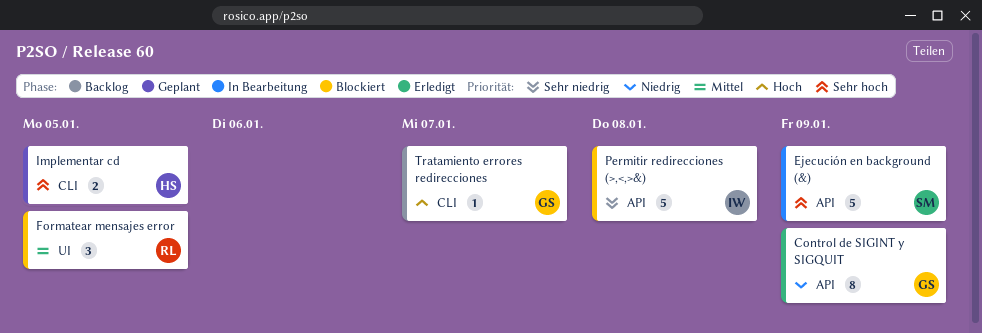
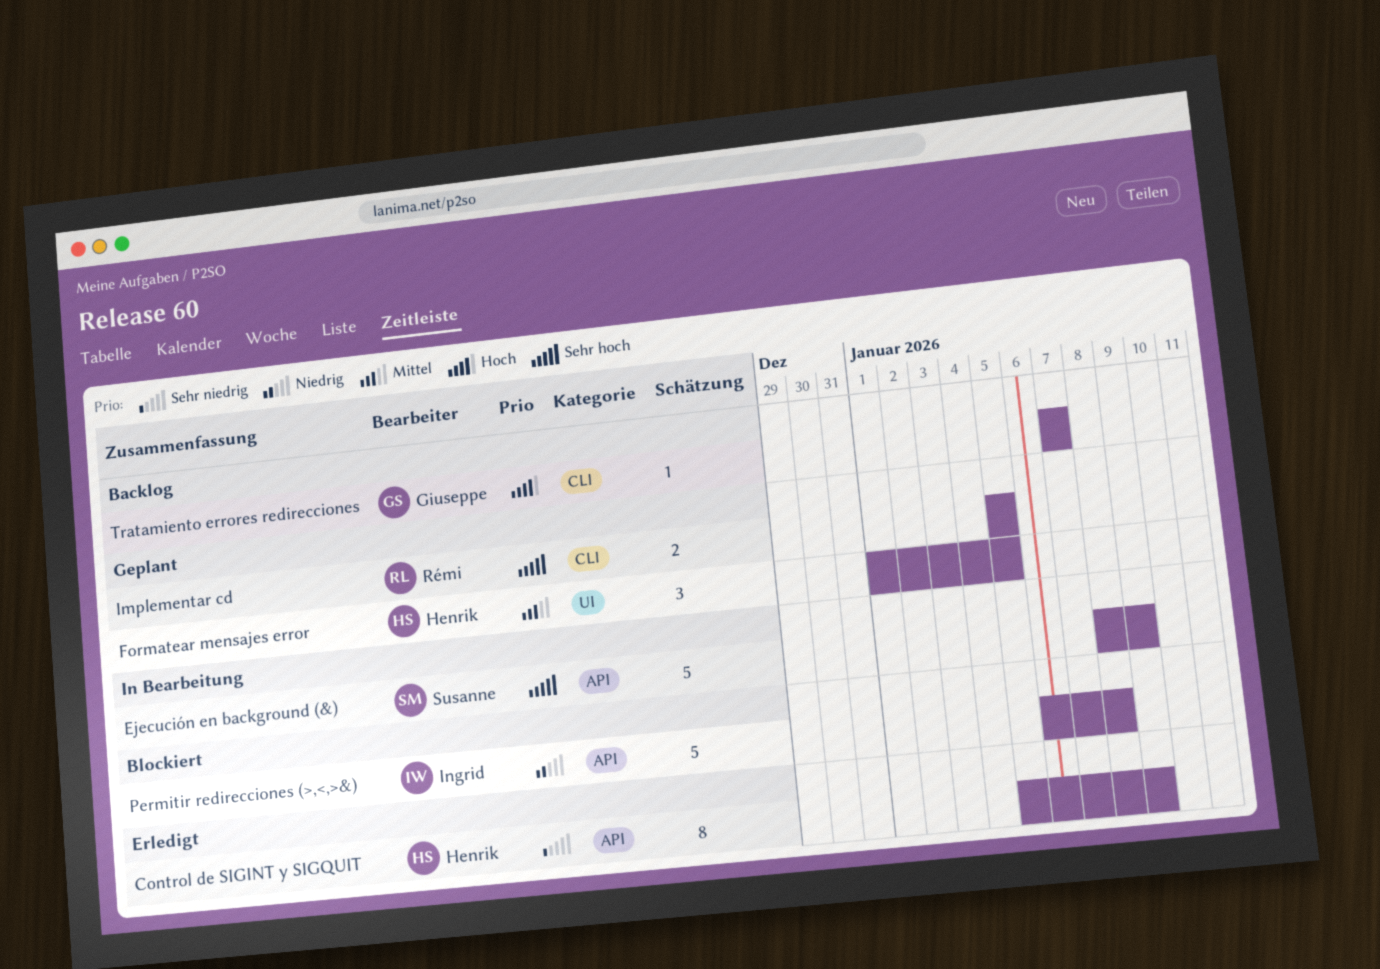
Control de SIGINT y SIGQUIT, owner: Giuseppe -> Henrik
Control de SIGINT y SIGQUIT, priority: Niedrig -> Sehr niedrig
Formatear mensajes error, status: Blockiert -> Geplant
Formatear mensajes error, owner: Rémi -> Henrik
Implementar cd, owner: Henrik -> Rémi
Permitir redirecciones (>,<,>&), priority: Sehr niedrig -> Niedrig

